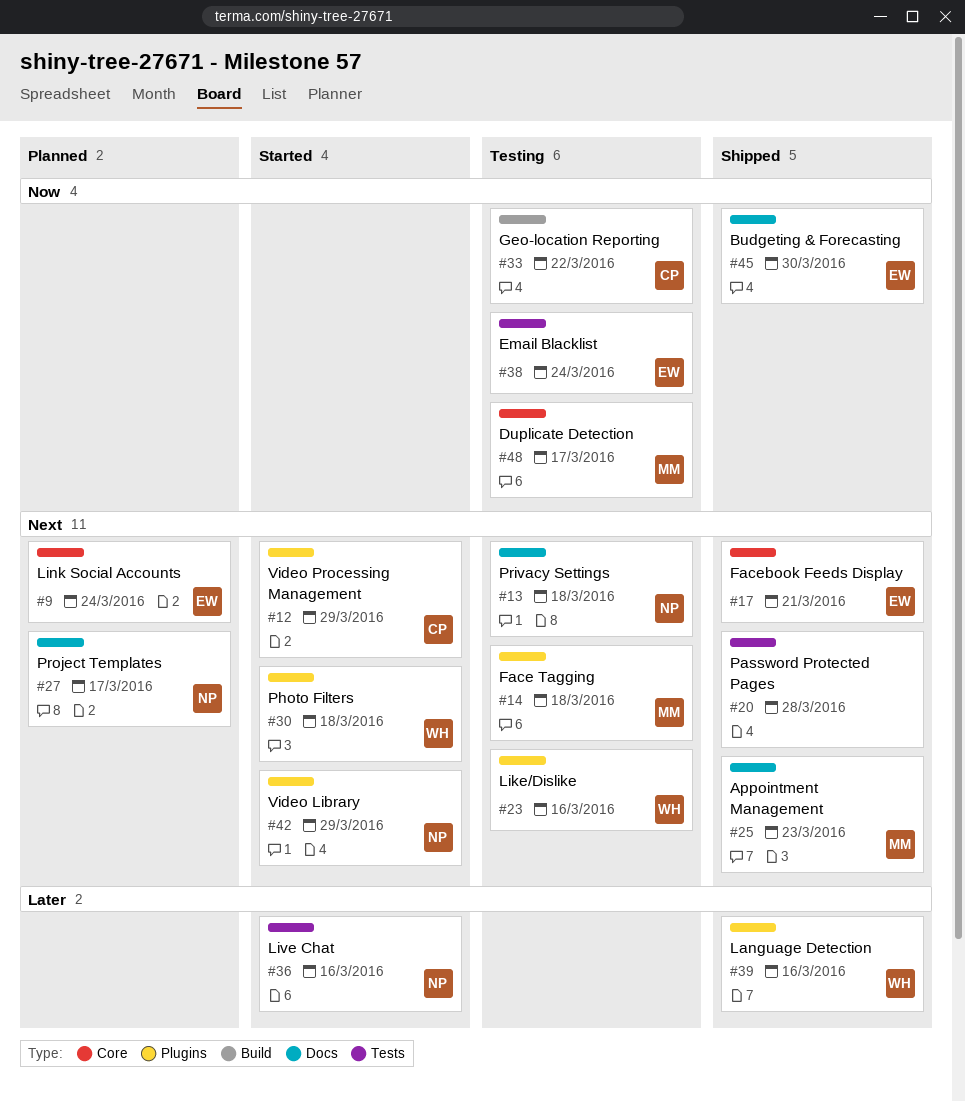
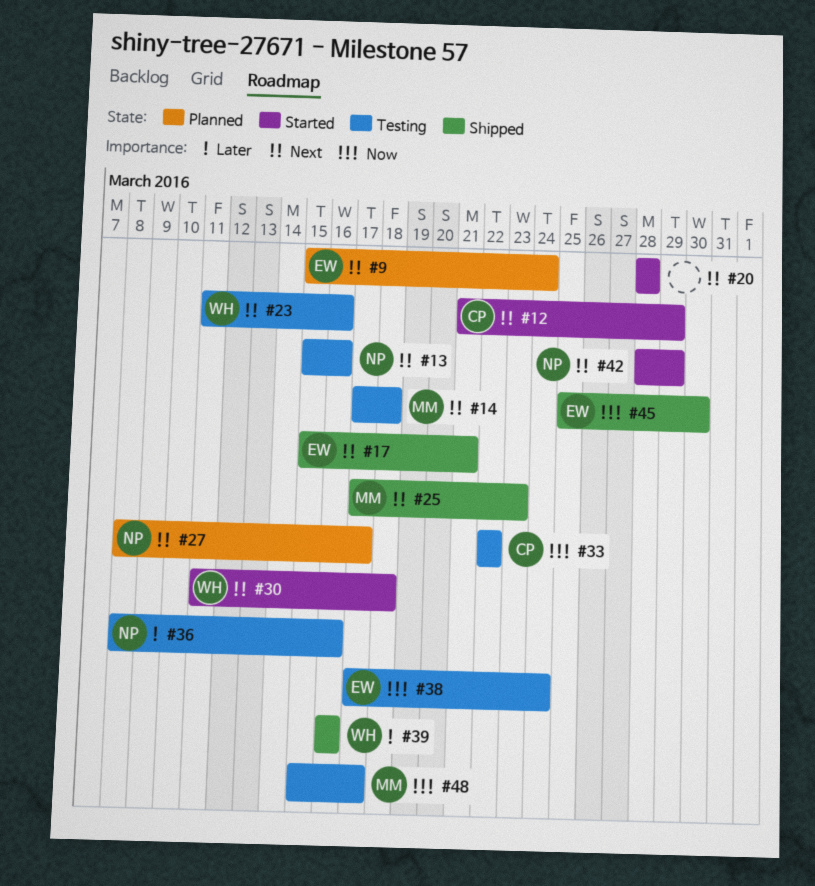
#13, due: Mar 18 -> Mar 16
#20, status: Shipped -> Started
#36, status: Started -> Testing

